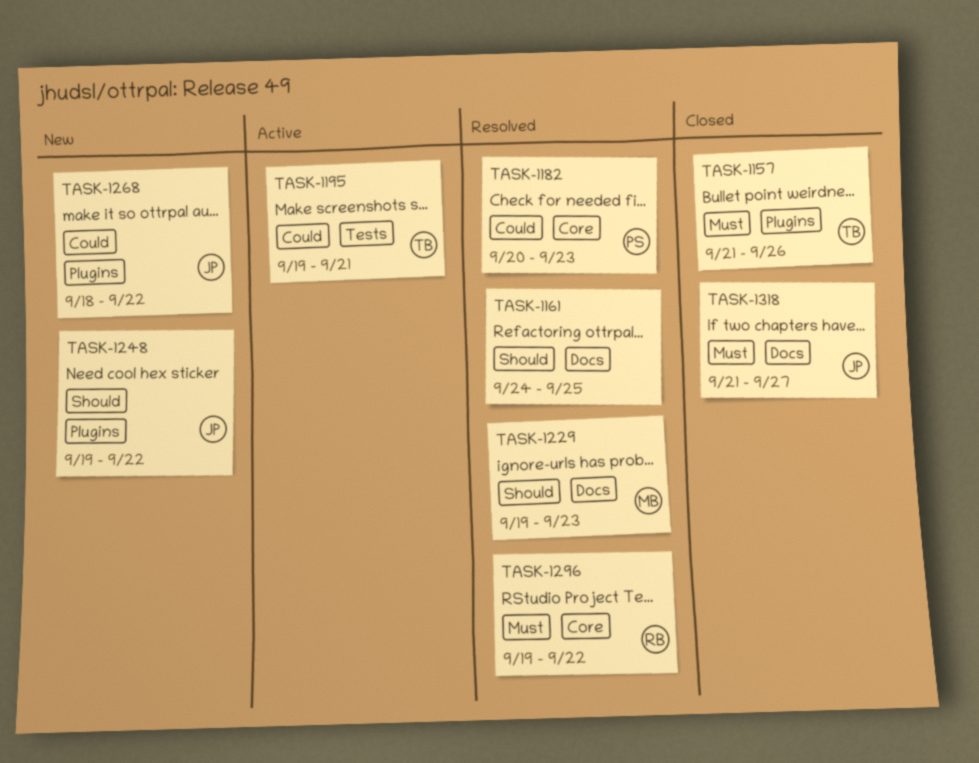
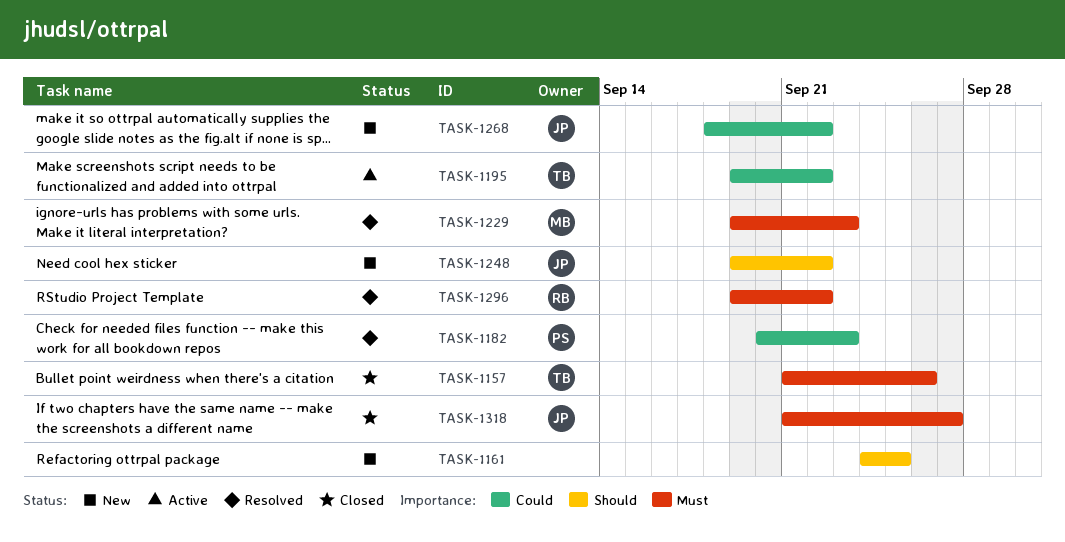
TASK-1161, status: Resolved -> New
TASK-1195, due: Sep 21 -> Sep 22
TASK-1229, priority: Should -> Must

